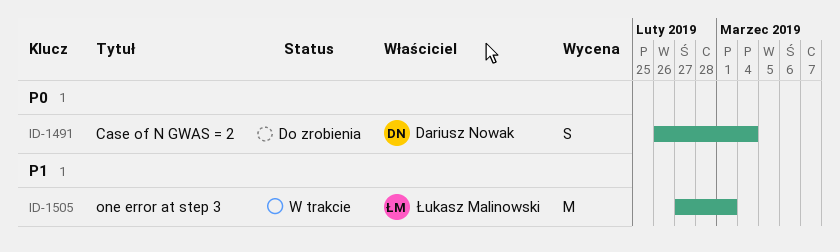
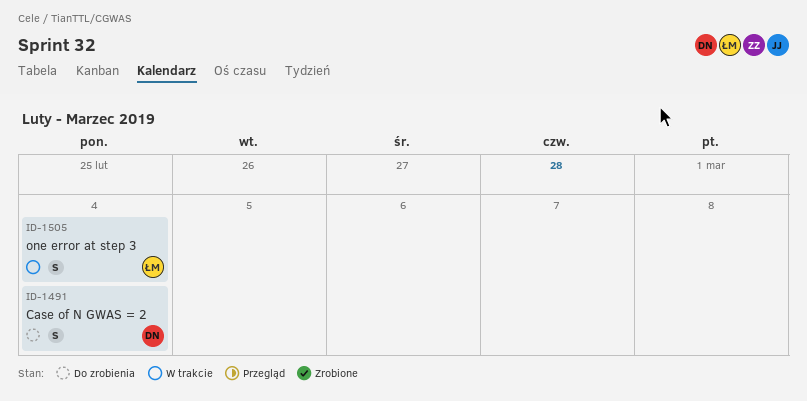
ID-1505, estimate: M -> S
ID-1505, due: Mar 1 -> Mar 4

